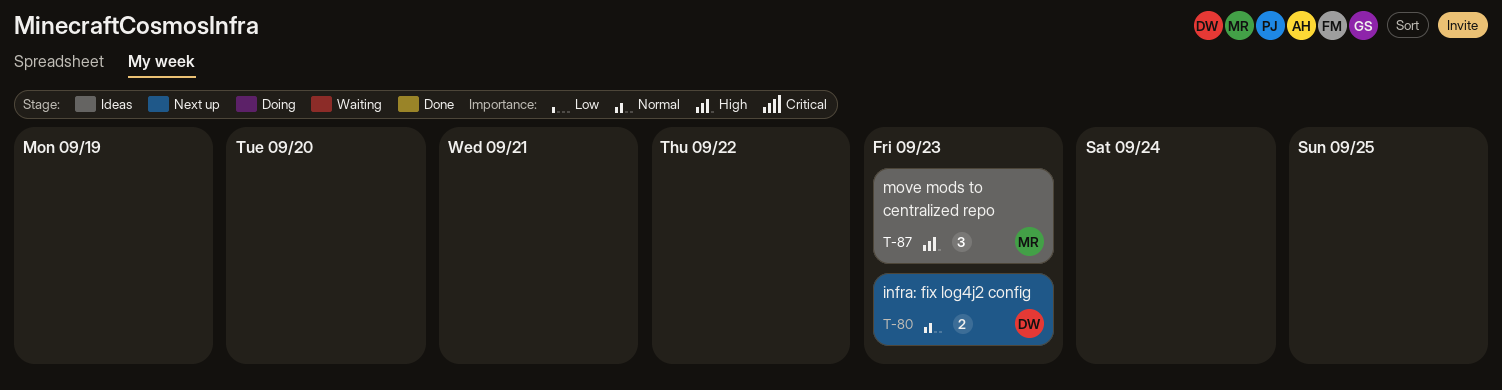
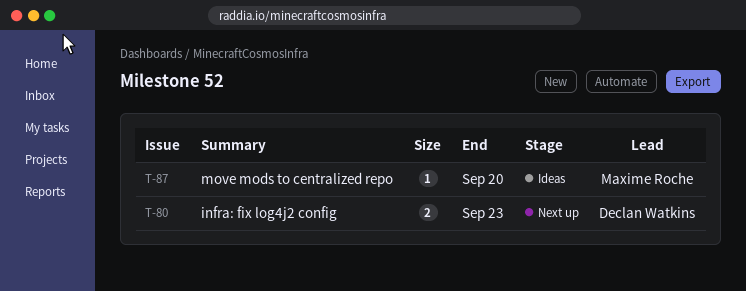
T-87, estimate: 3 -> 1
T-87, due: Sep 23 -> Sep 20

